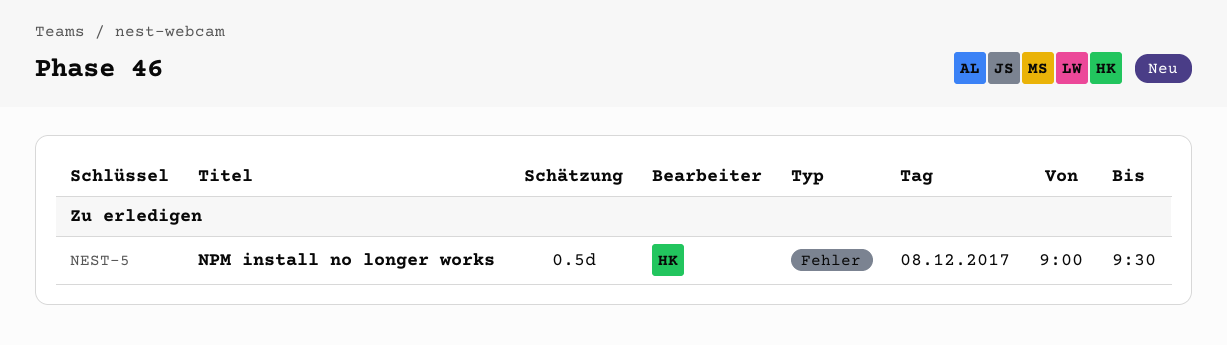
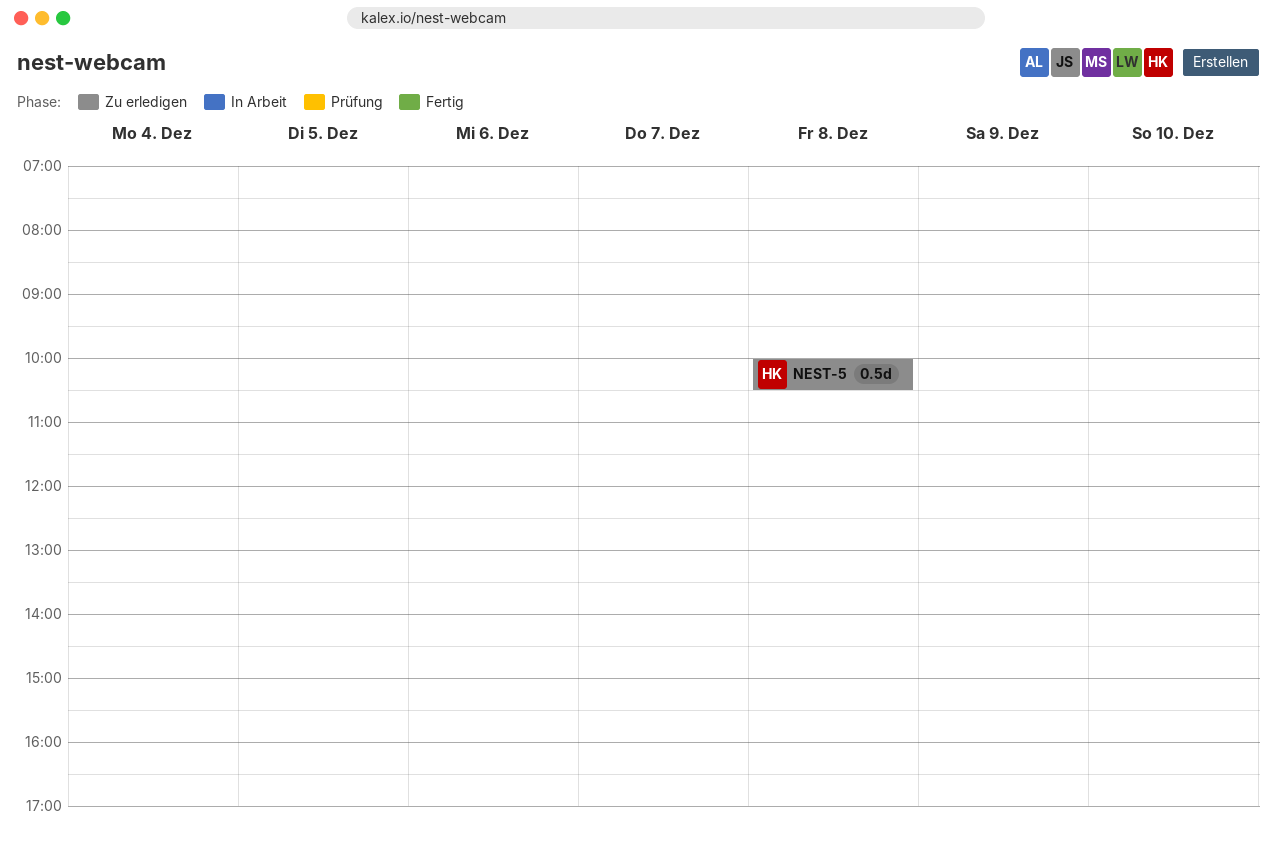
NEST-5, begins: 09:00 -> 10:00
NEST-5, ends: 09:30 -> 10:30

